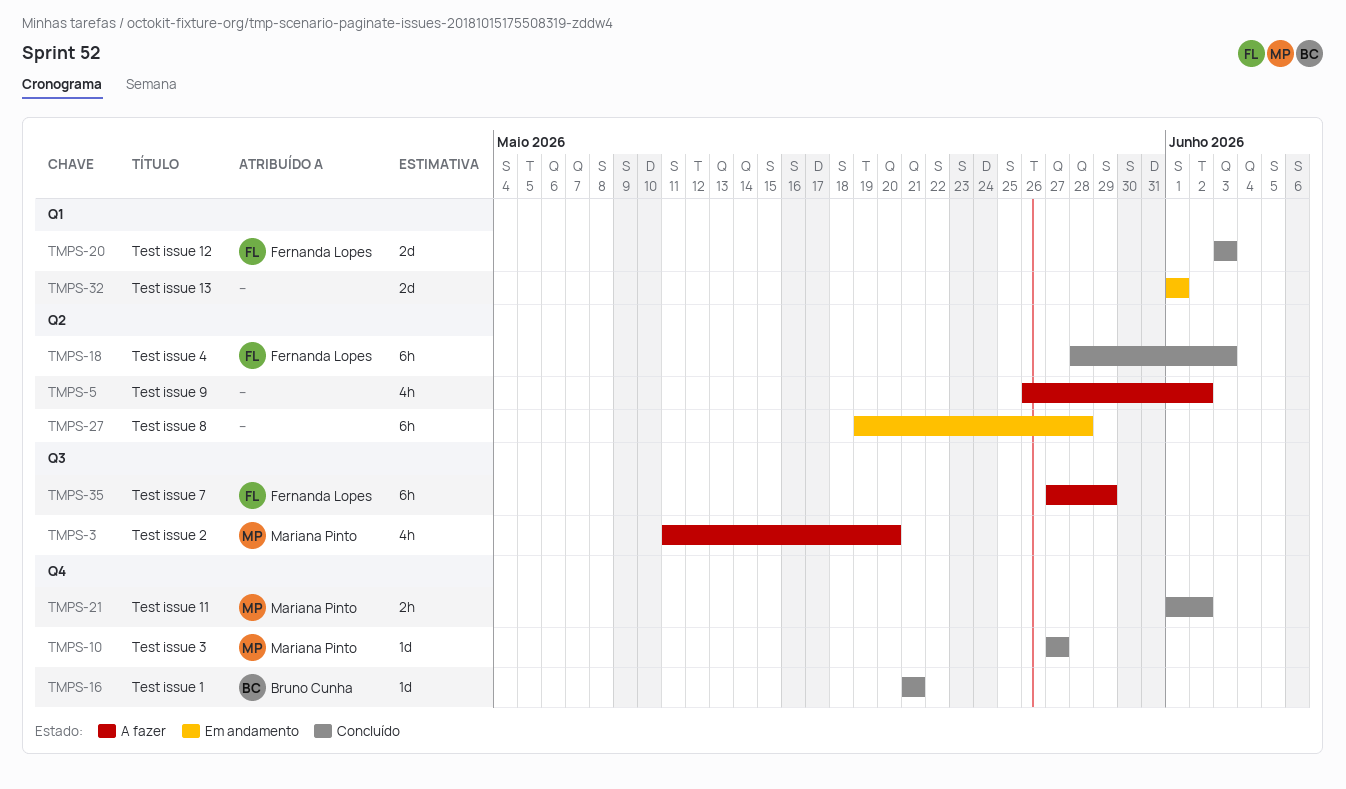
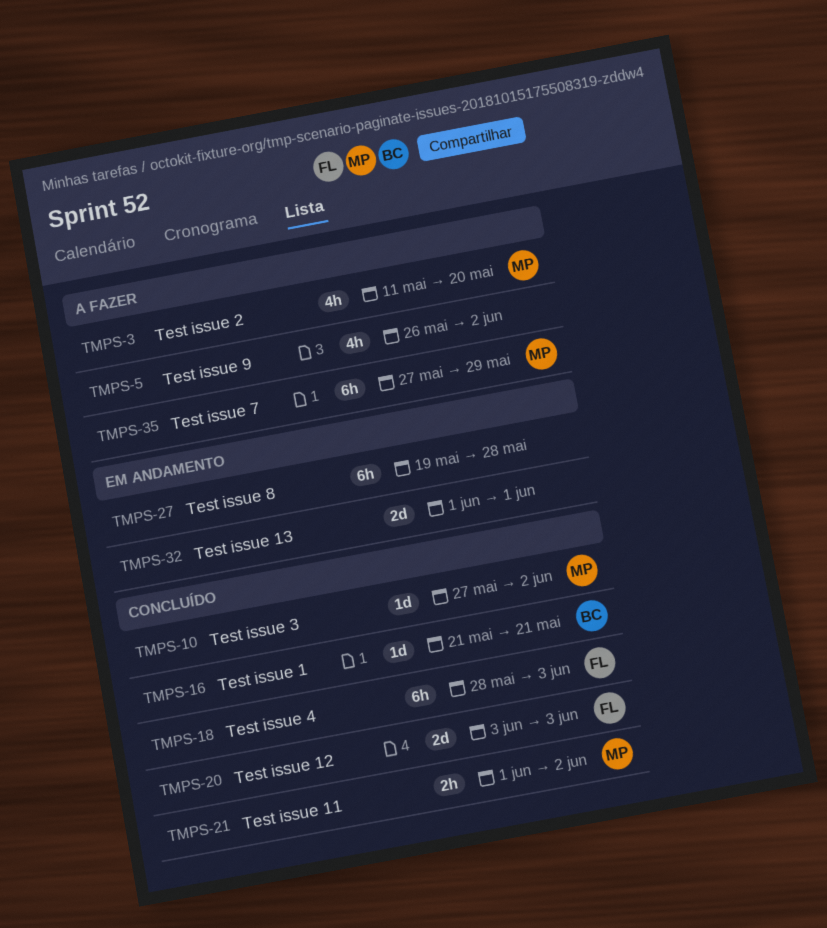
TMPS-10, due: May 27 -> Jun 2
TMPS-35, owner: Fernanda Lopes -> Mariana Pinto

